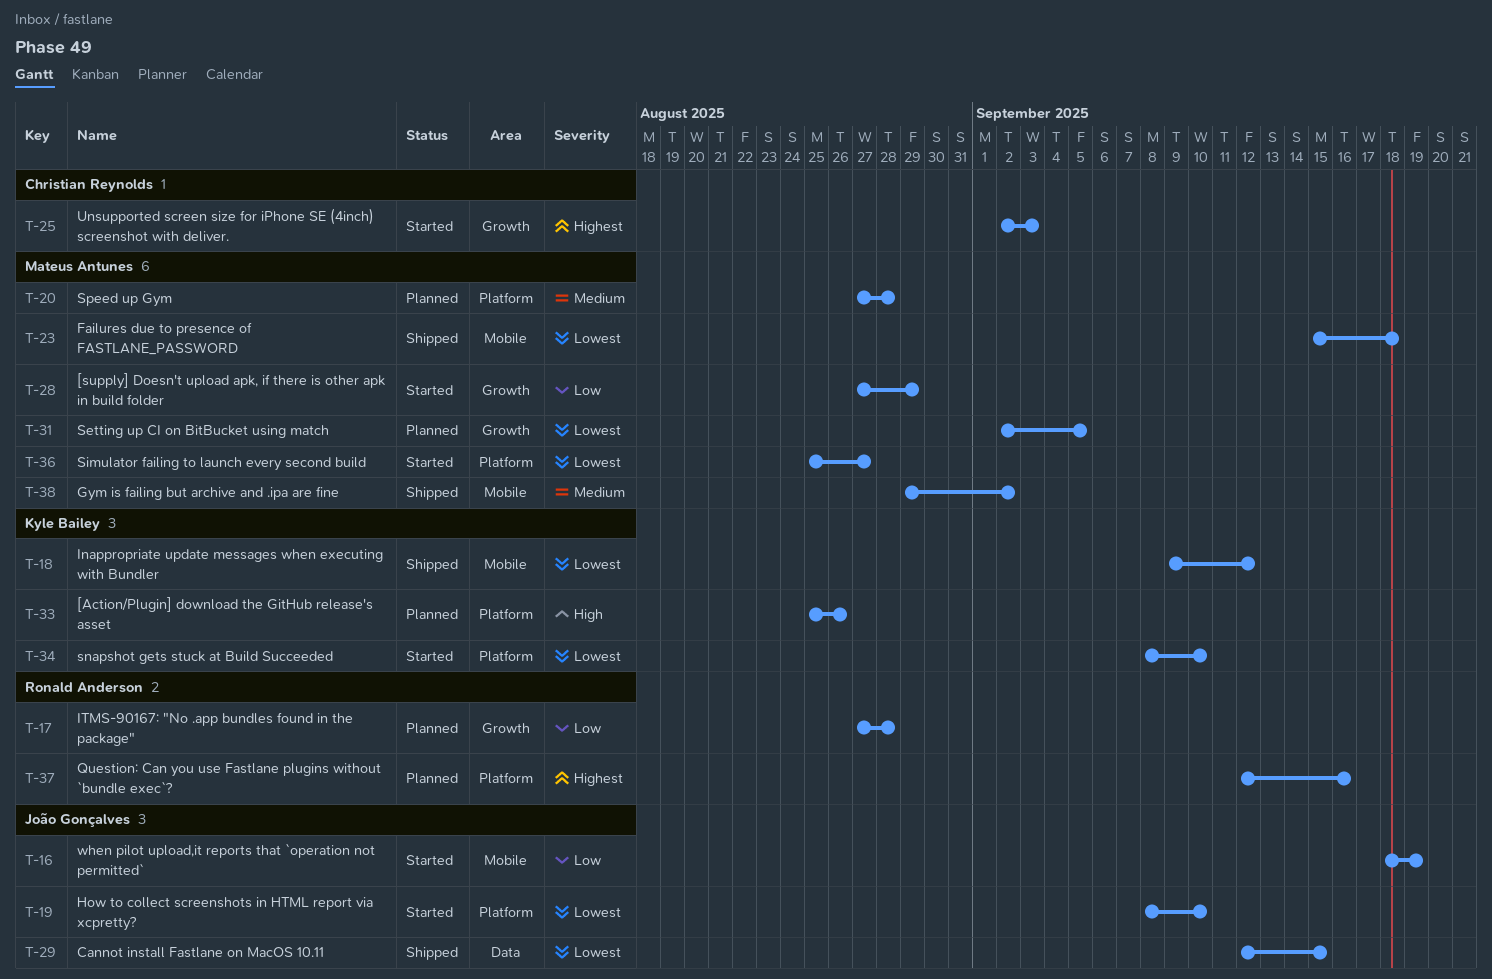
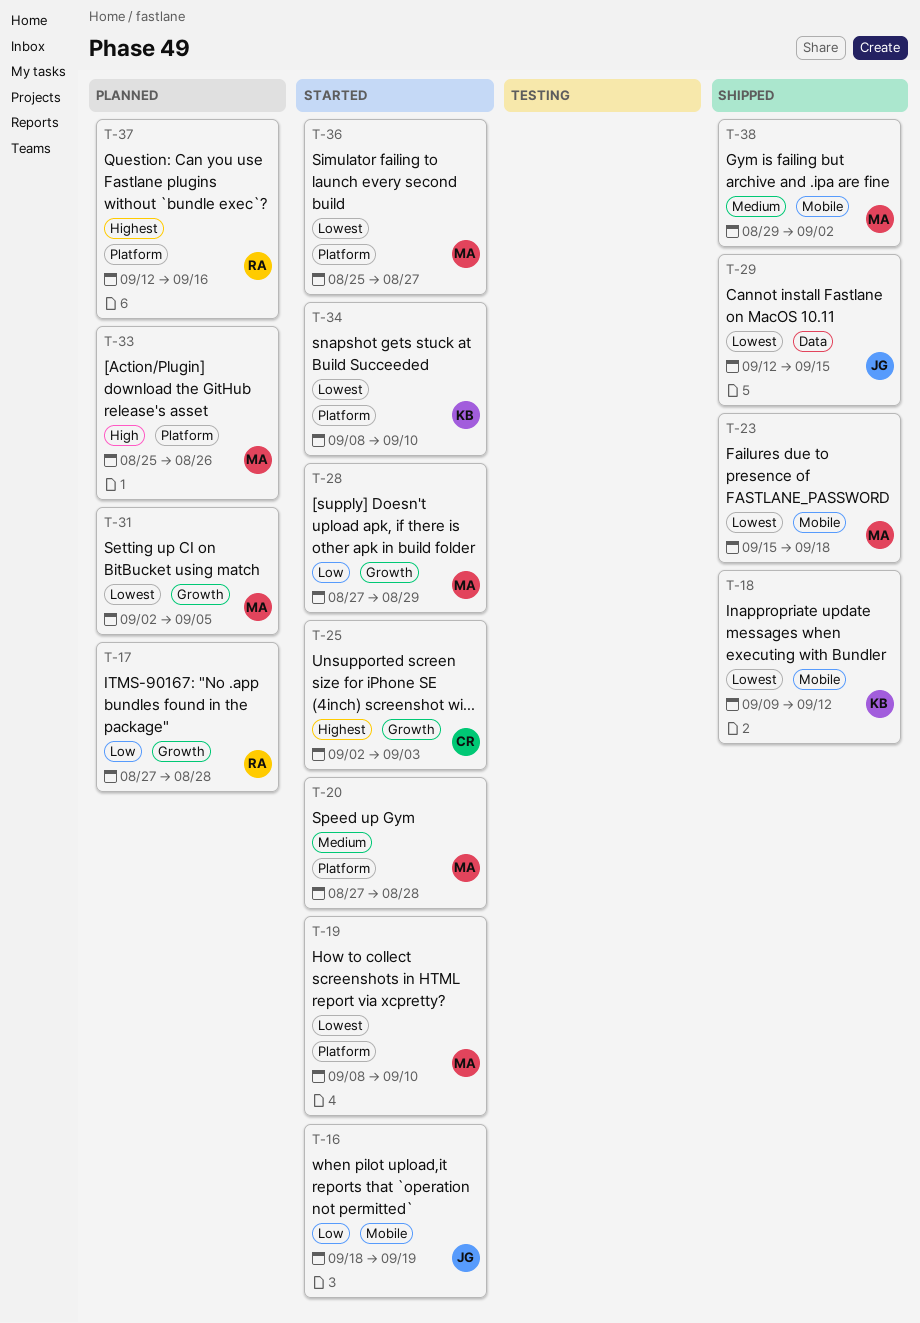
T-19, owner: João Gonçalves -> Mateus Antunes
T-20, status: Planned -> Started
T-33, owner: Kyle Bailey -> Mateus Antunes

